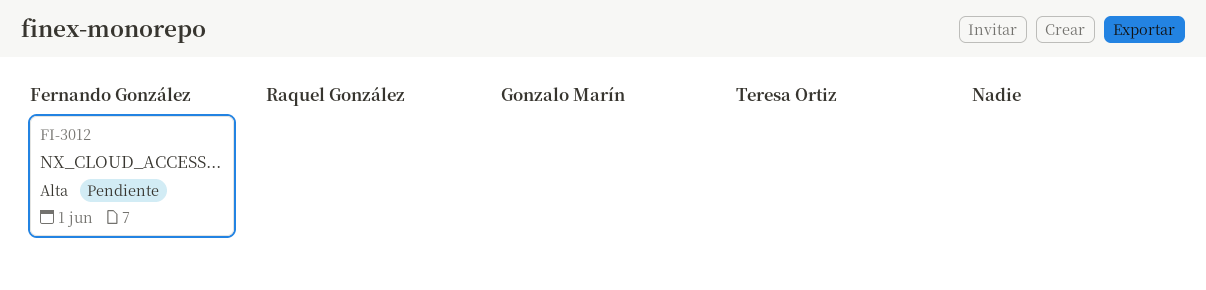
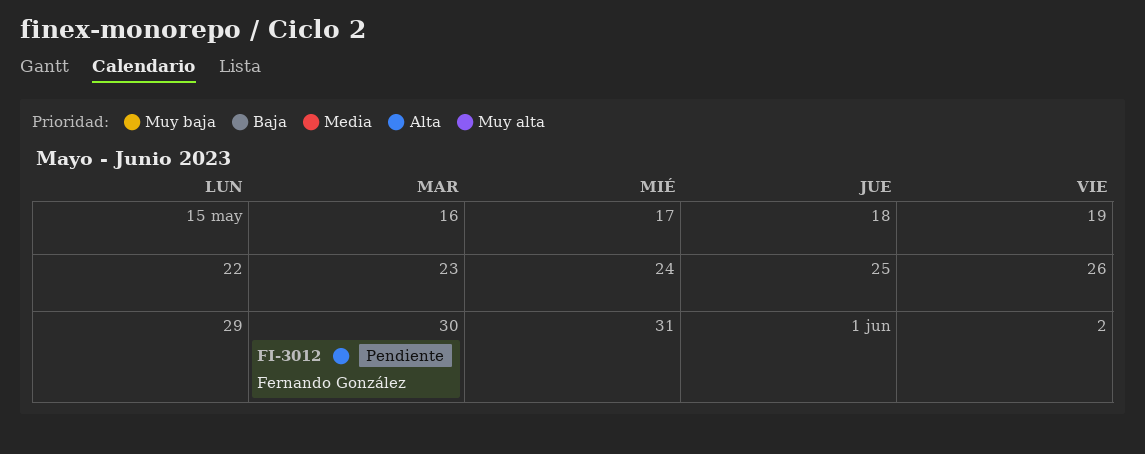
FI-3012, due: Jun 1 -> May 30

